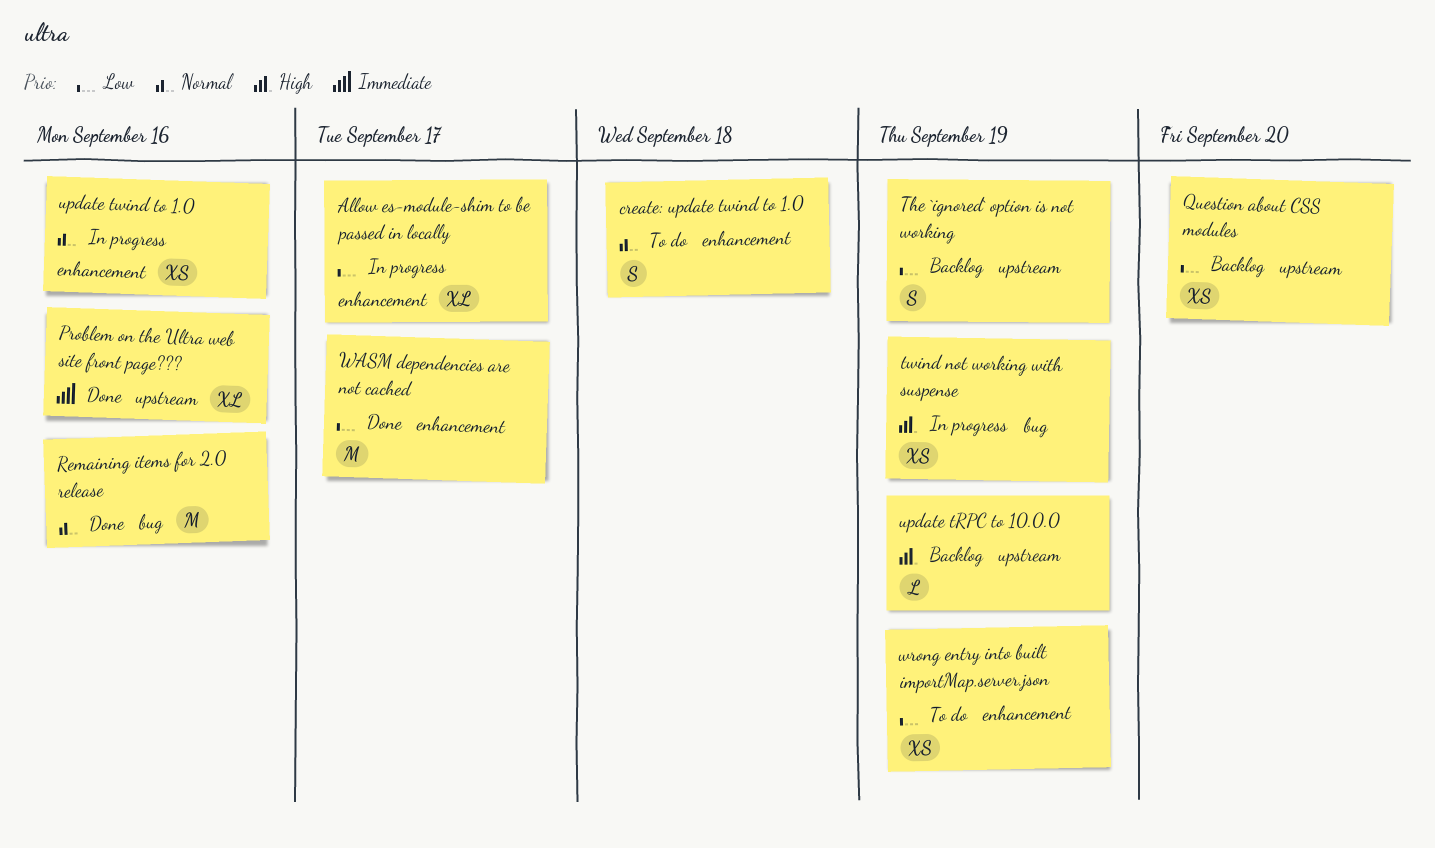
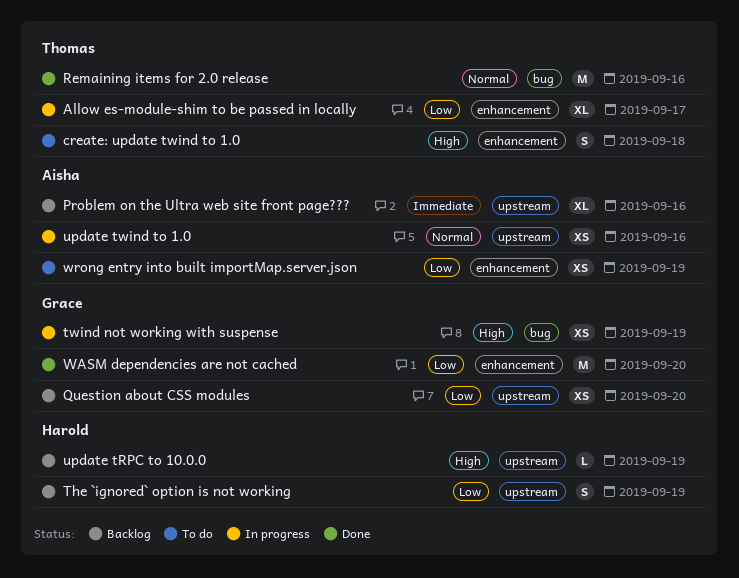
create: update twind to 1.0, priority: Normal -> High
Problem on the Ultra web site front page???, status: Done -> Backlog
update twind to 1.0, label: enhancement -> upstream
WASM dependencies are not cached, due: Sep 17 -> Sep 20

